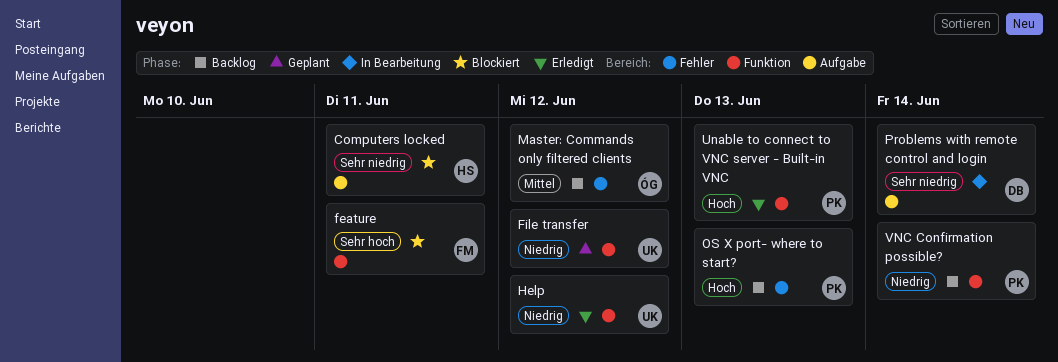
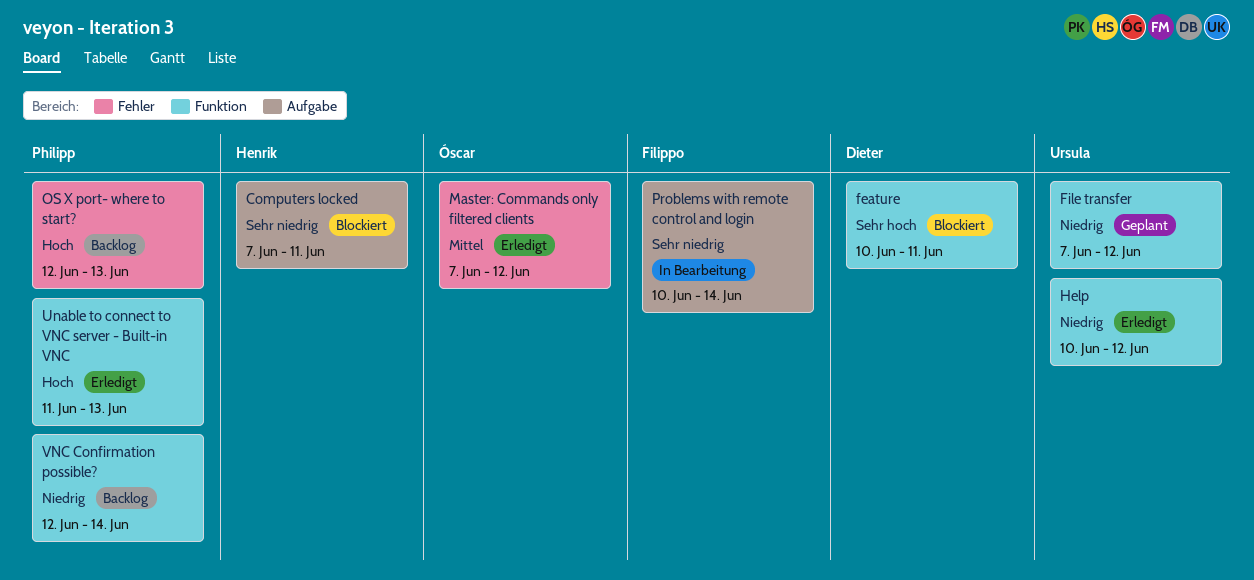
feature, owner: Filippo -> Dieter
Master: Commands only filtered clients, status: Backlog -> Erledigt
Problems with remote control and login, owner: Dieter -> Filippo

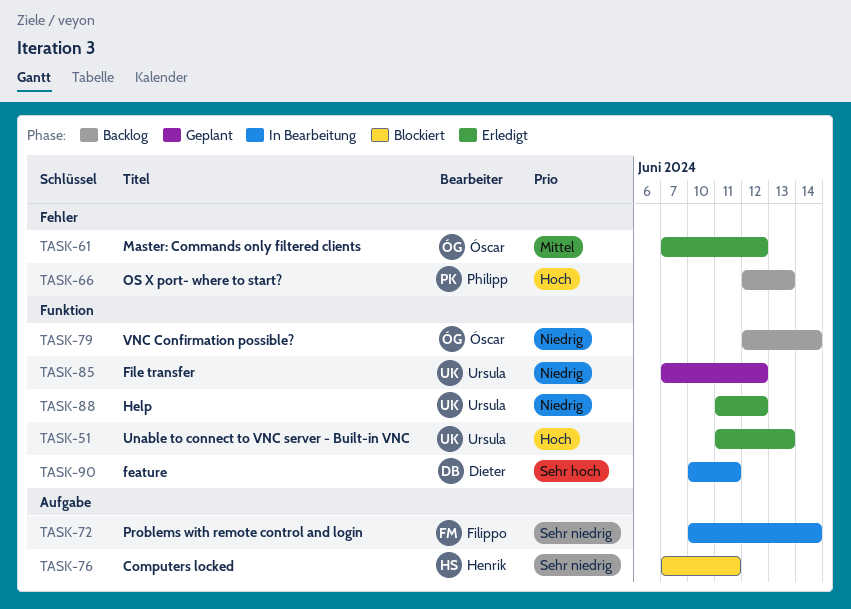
feature, status: Blockiert -> In Bearbeitung
Help, start: Jun 10 -> Jun 11
Unable to connect to VNC server - Built-in VNC, owner: Philipp -> Ursula
VNC Confirmation possible?, owner: Philipp -> Óscar

